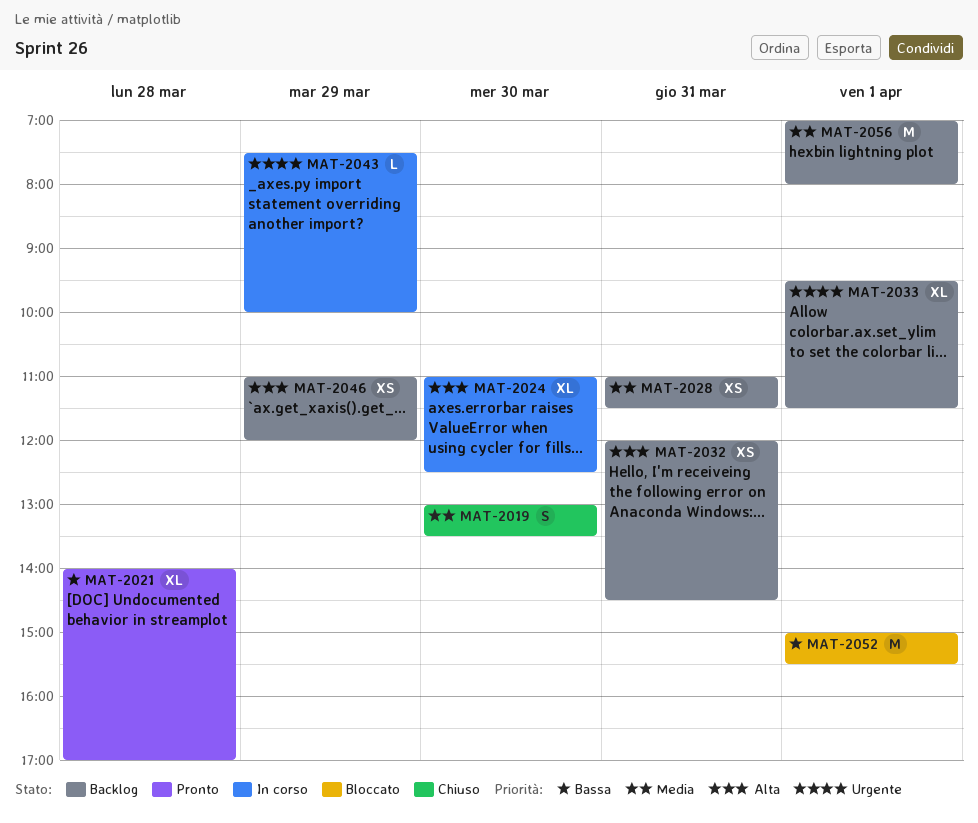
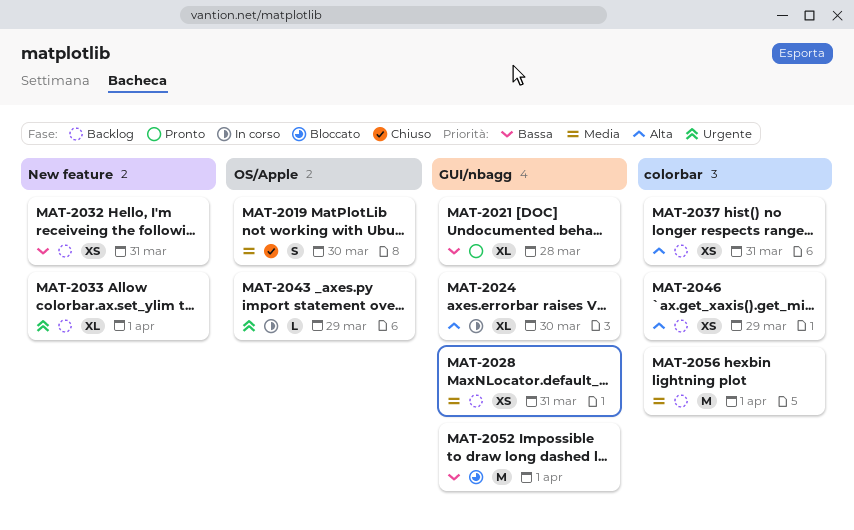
MAT-2032, priority: Alta -> Bassa
MAT-2037: none -> present

